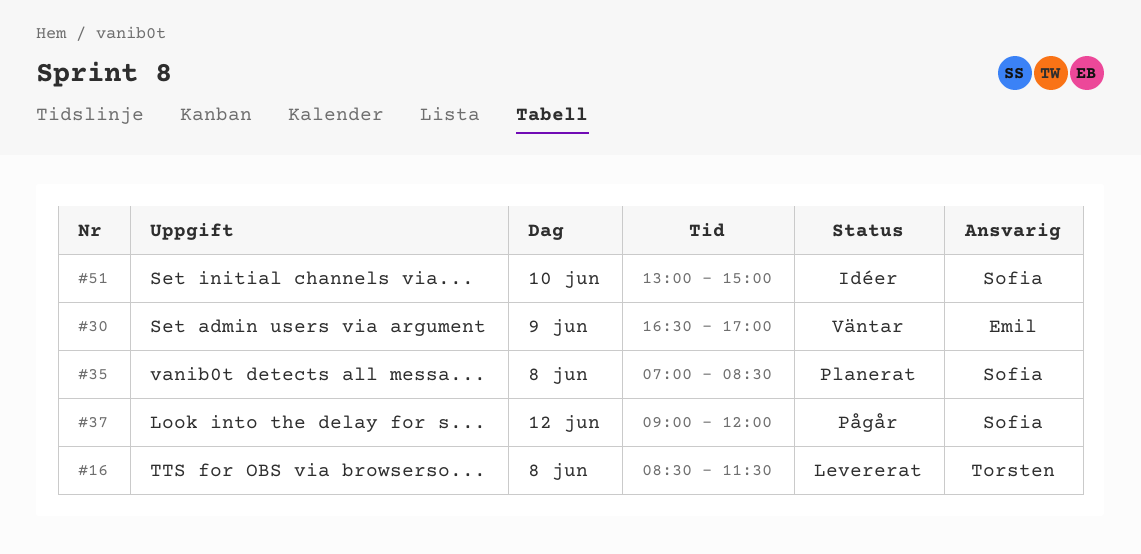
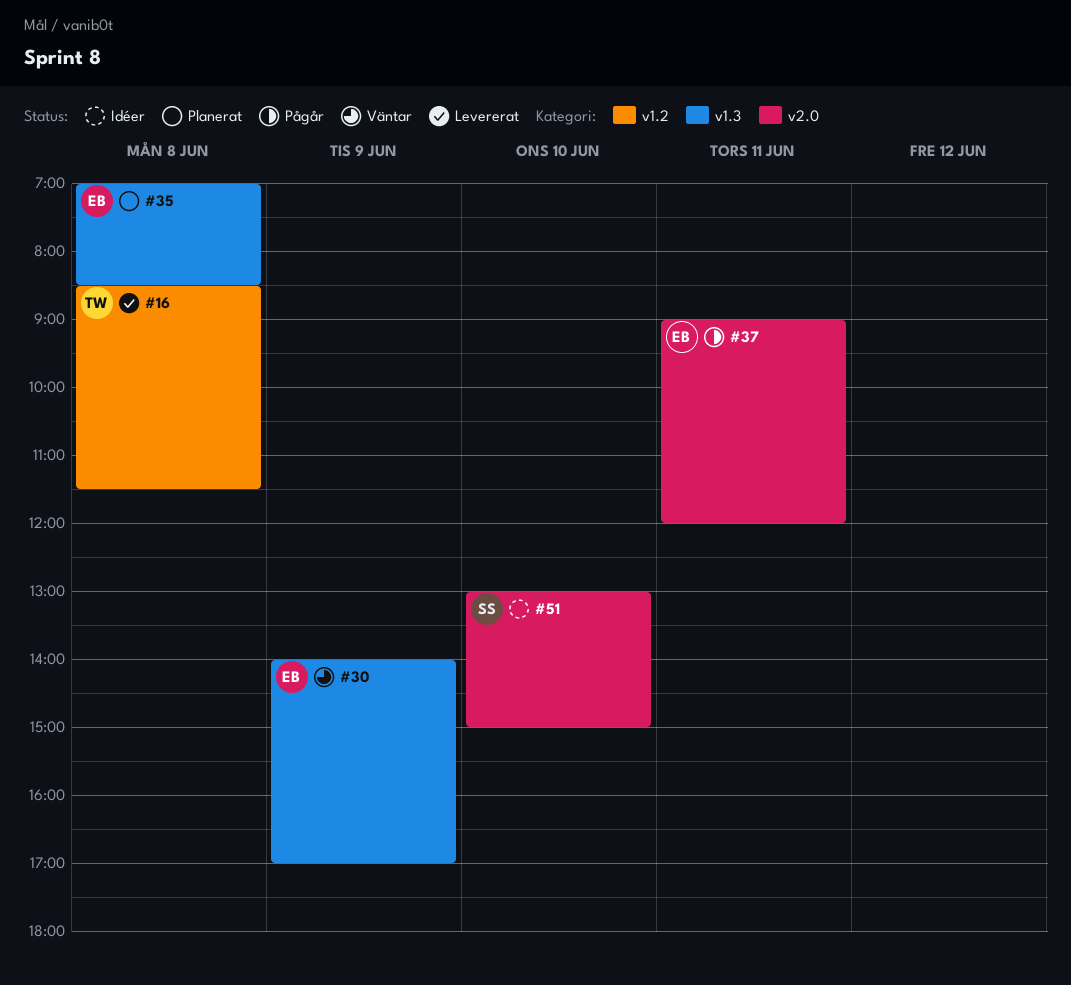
#30, begins: 16:30 -> 14:00
#35, owner: Sofia -> Emil
#37, owner: Sofia -> Emil
#37, day: Jun 12 -> Jun 11

